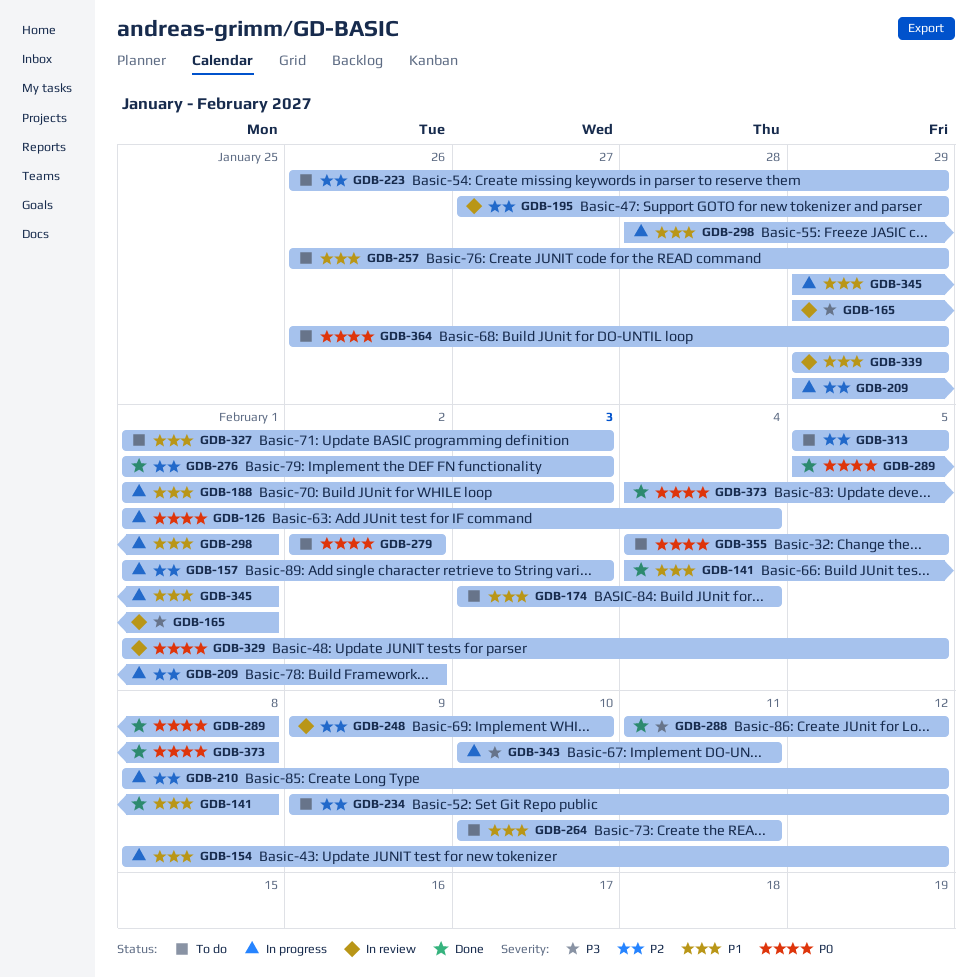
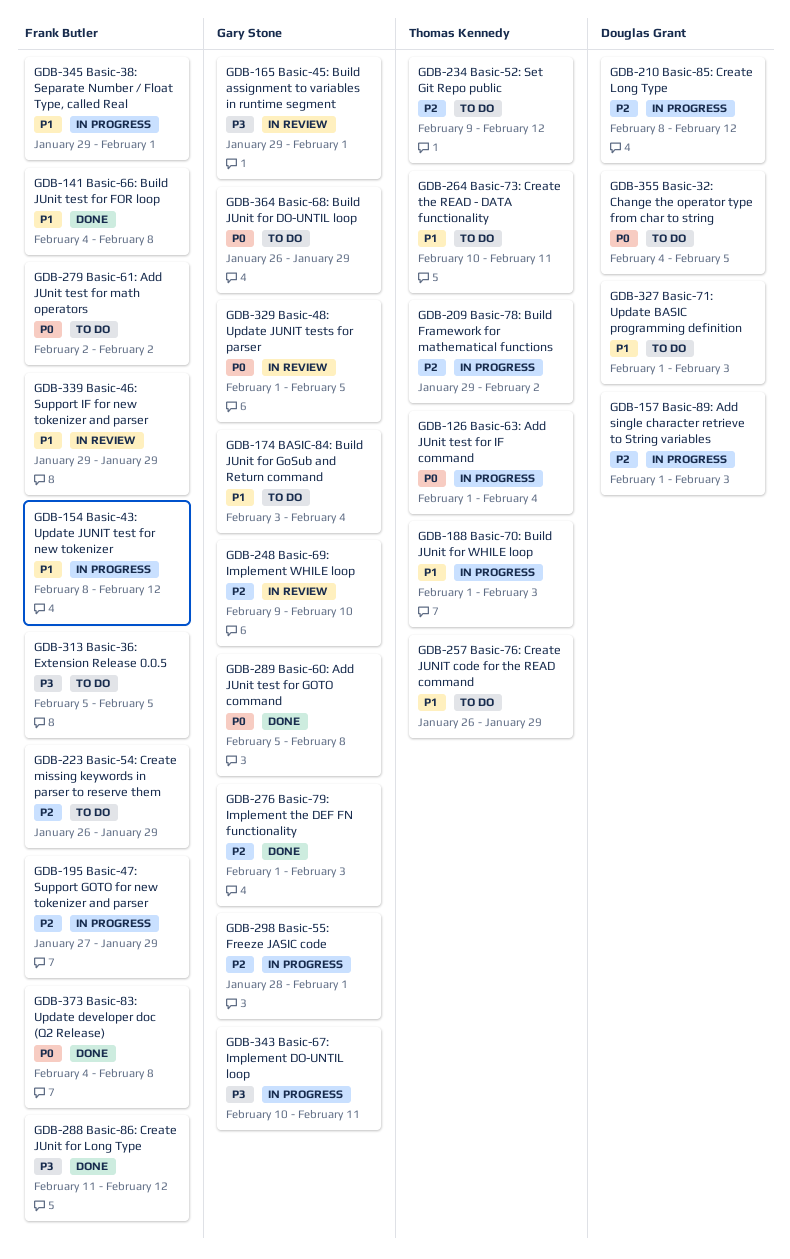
GDB-195, status: In review -> In progress
GDB-298, priority: P1 -> P2
GDB-313, priority: P2 -> P3

